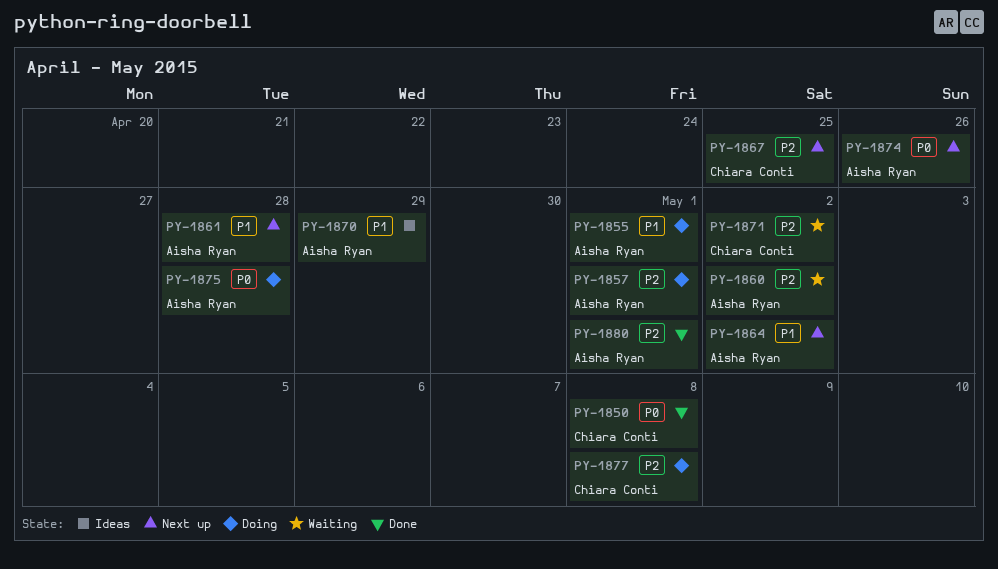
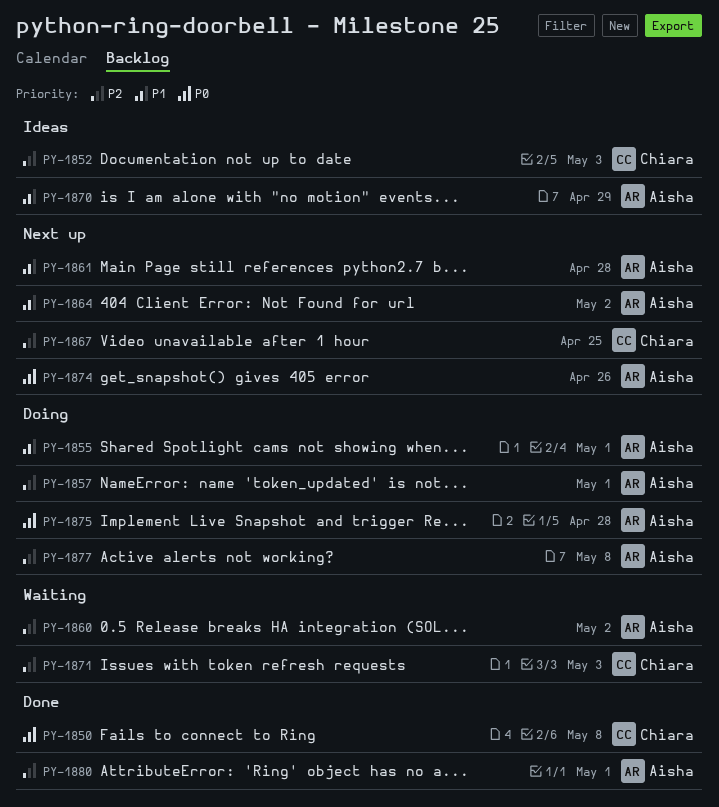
PY-1852: none -> present
PY-1871, due: May 2 -> May 3
PY-1877, owner: Chiara Conti -> Aisha Ryan

